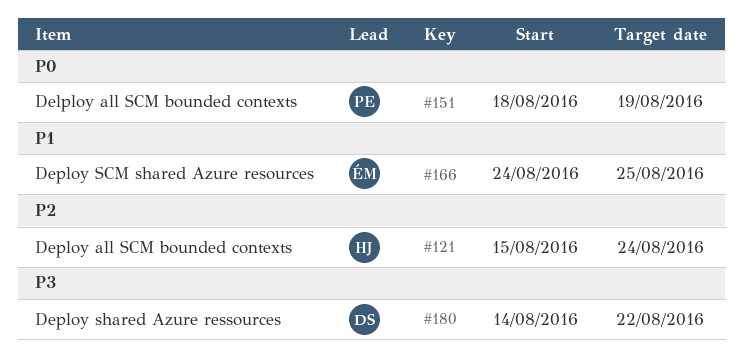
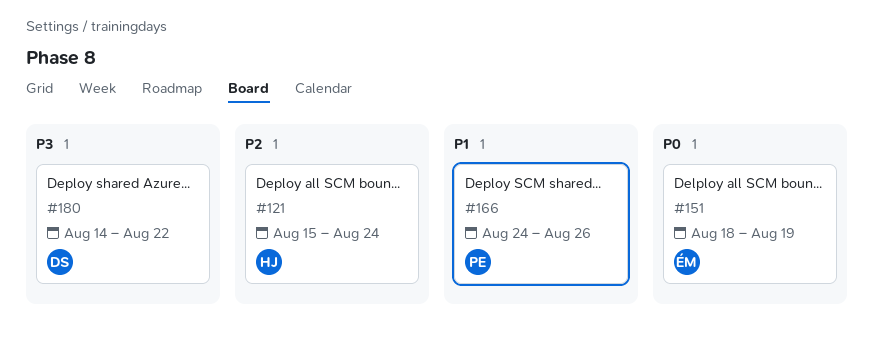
#151, owner: PE -> ÉM
#166, owner: ÉM -> PE
#166, due: Aug 25 -> Aug 26

